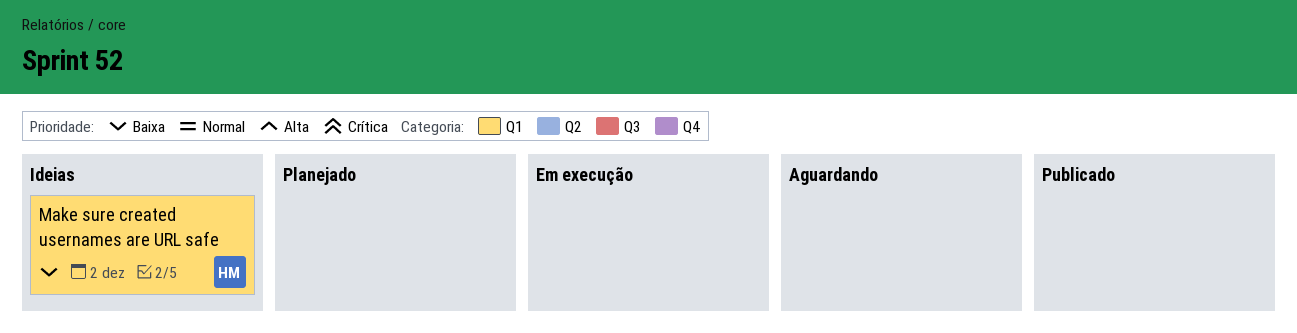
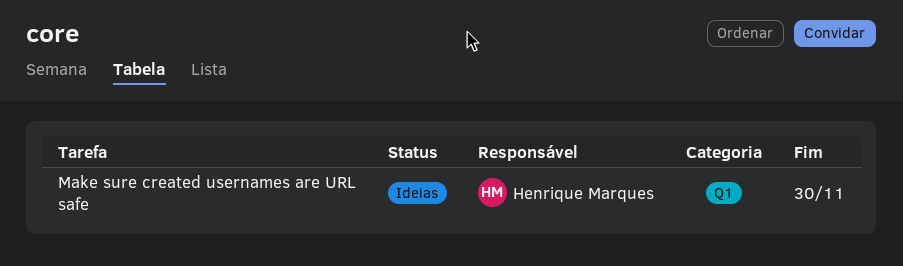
Make sure created usernames are URL safe, due: Dec 2 -> Nov 30

